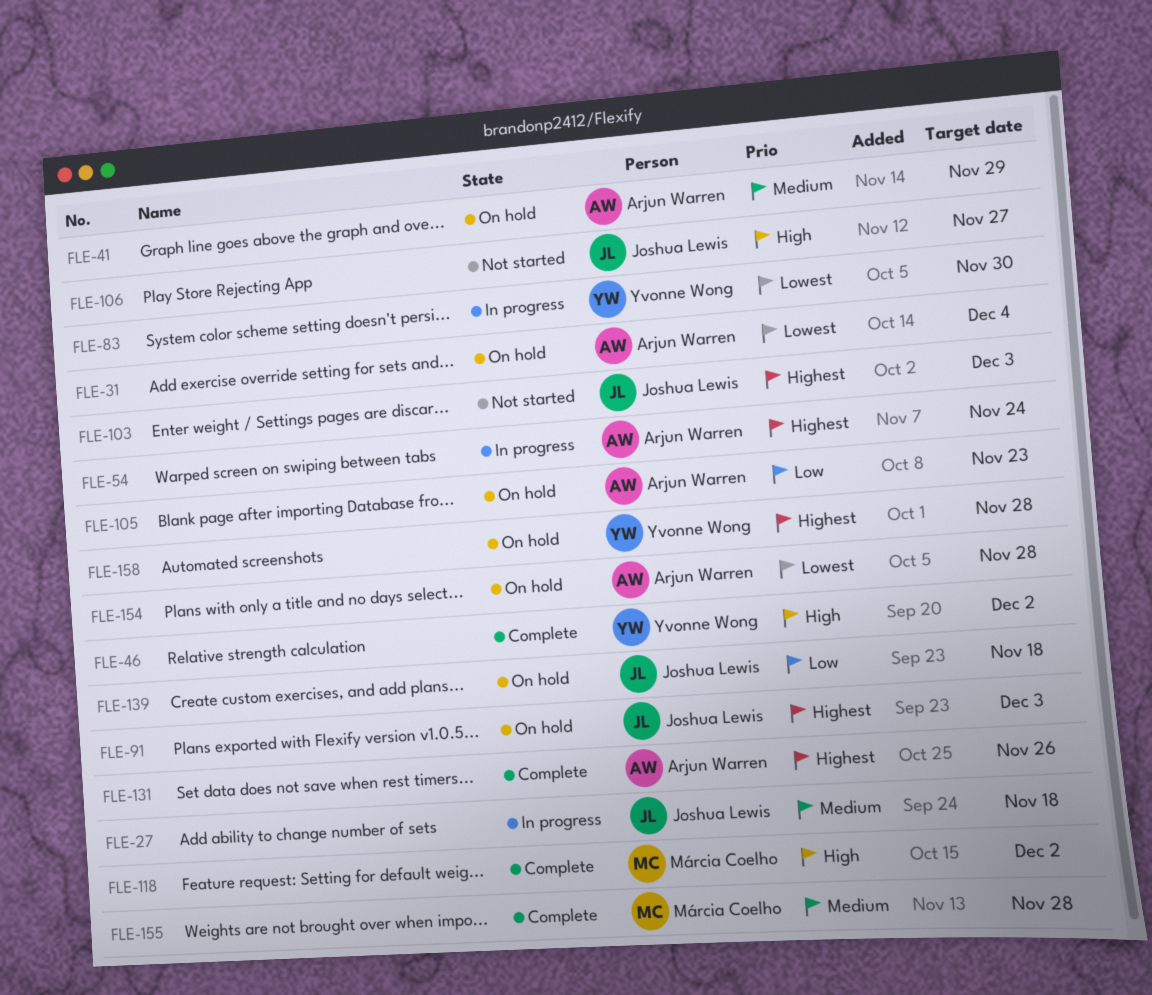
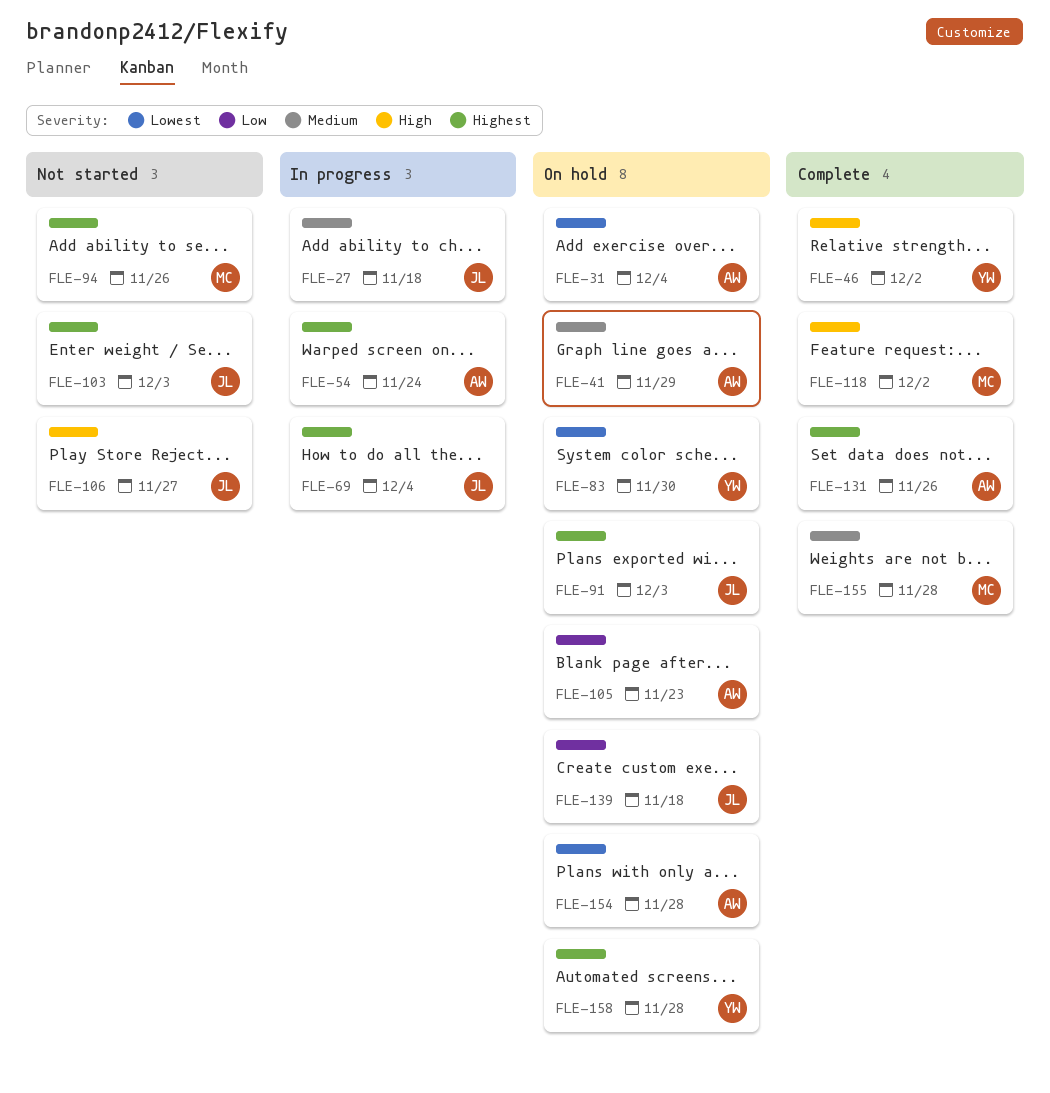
FLE-69: none -> present
FLE-83, status: In progress -> On hold
FLE-94: none -> present

